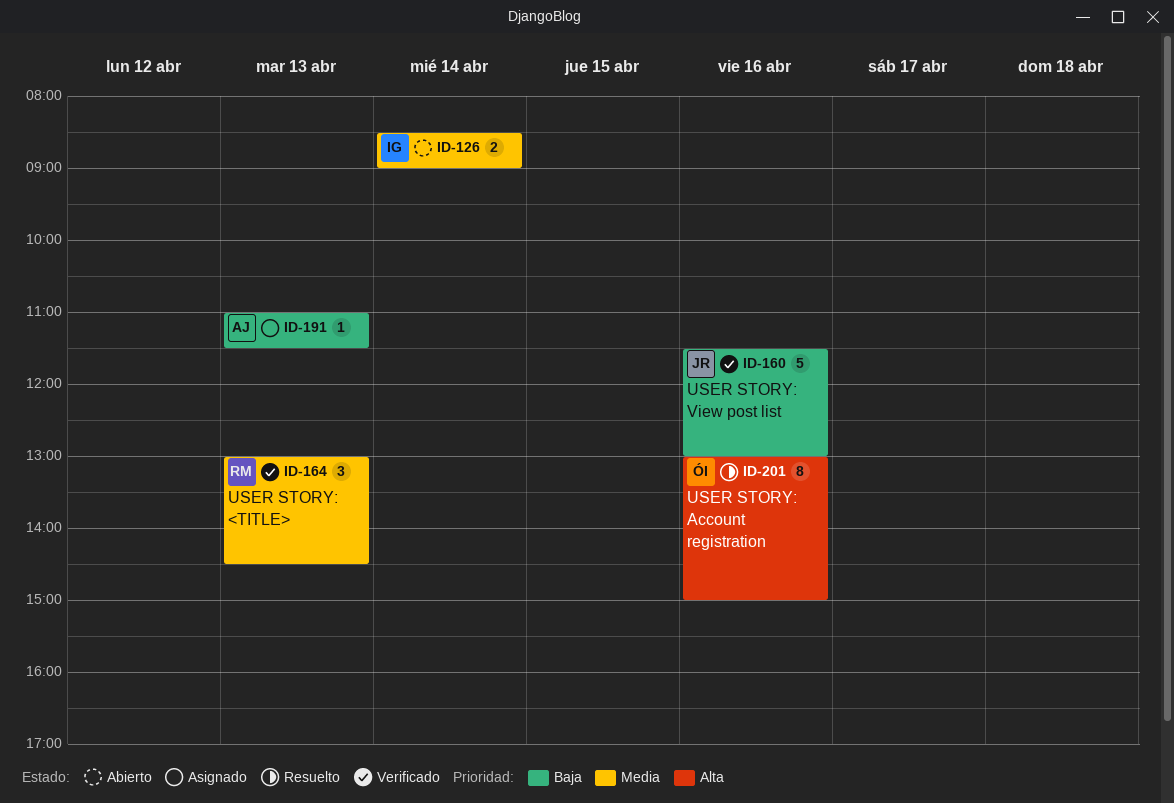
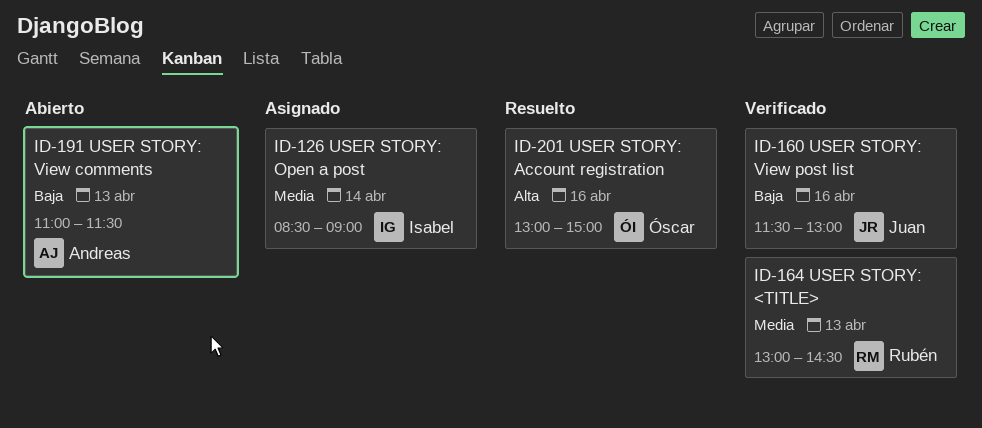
ID-126, status: Abierto -> Asignado
ID-191, status: Asignado -> Abierto

